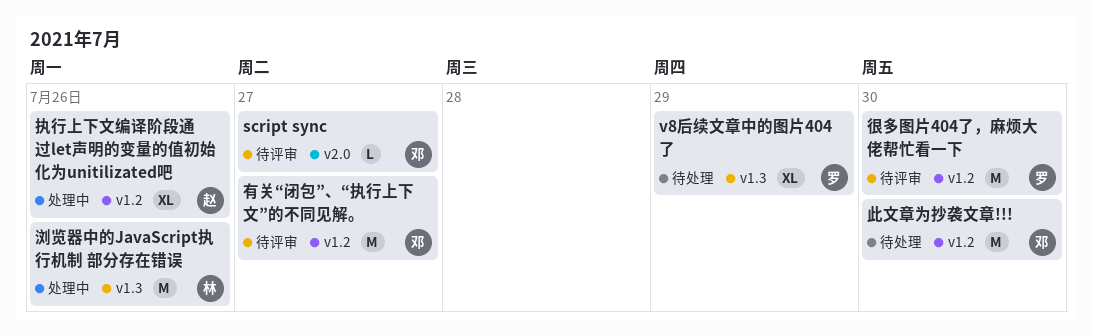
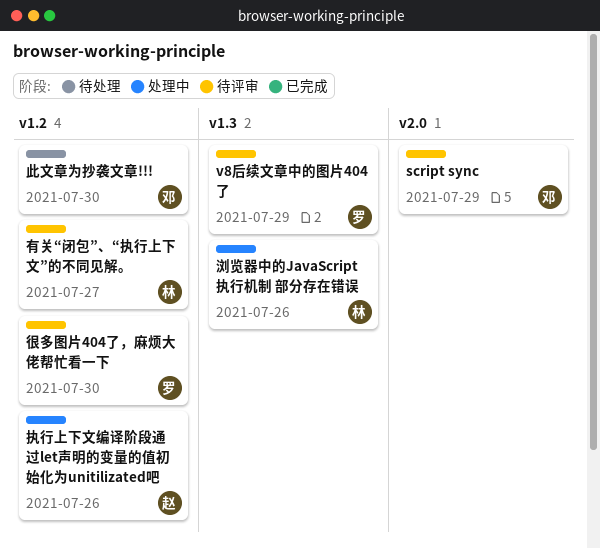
script sync, due: Jul 27 -> Jul 29
v8后续文章中的图片404了, status: 待处理 -> 待评审
有关“闭包”、“执行上下文”的不同见解。, owner: 邓 -> 林

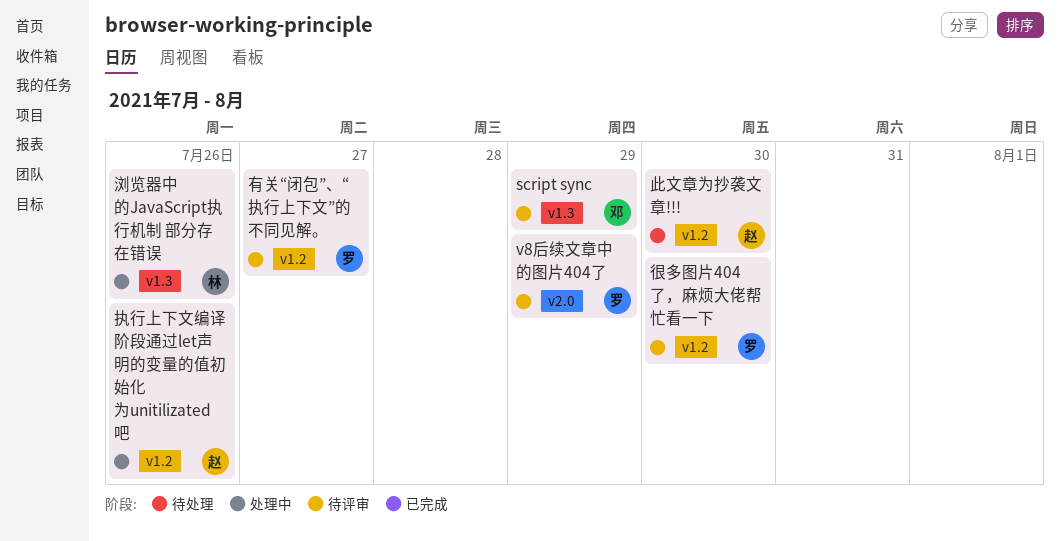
script sync, label: v2.0 -> v1.3
v8后续文章中的图片404了, label: v1.3 -> v2.0
有关“闭包”、“执行上下文”的不同见解。, owner: 林 -> 罗
此文章为抄袭文章!!!, owner: 邓 -> 赵

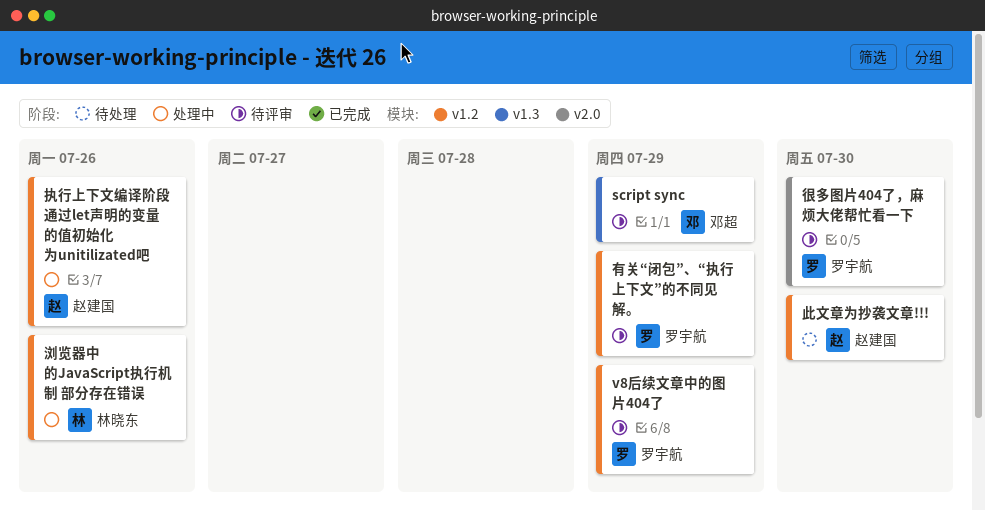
v8后续文章中的图片404了, label: v2.0 -> v1.2
很多图片404了，麻烦大佬帮忙看一下, label: v1.2 -> v2.0
有关“闭包”、“执行上下文”的不同见解。, due: Jul 27 -> Jul 29
浏览器中的JavaScript执行机制 部分存在错误, label: v1.3 -> v1.2

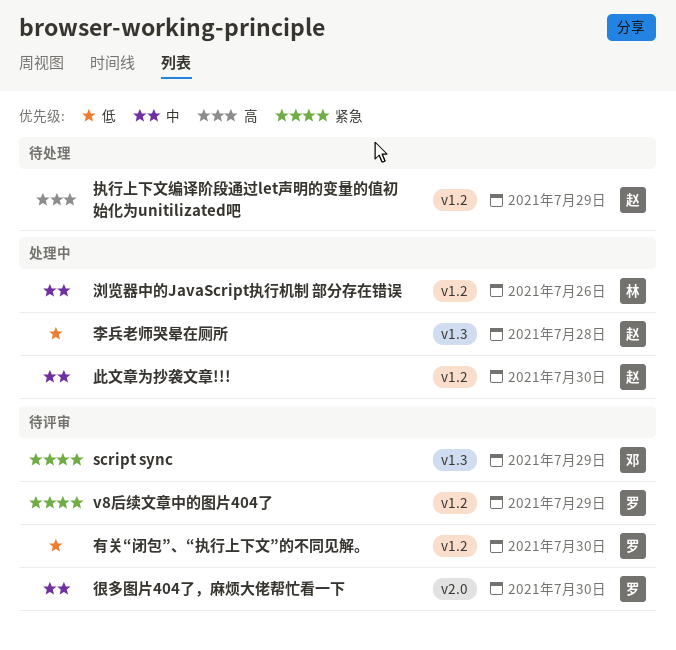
执行上下文编译阶段通过let声明的变量的值初始化为unitilizated吧, status: 处理中 -> 待处理
执行上下文编译阶段通过let声明的变量的值初始化为unitilizated吧, due: Jul 26 -> Jul 29
有关“闭包”、“执行上下文”的不同见解。, due: Jul 29 -> Jul 30
李兵老师哭晕在厕所: none -> present
此文章为抄袭文章!!!, status: 待处理 -> 处理中

